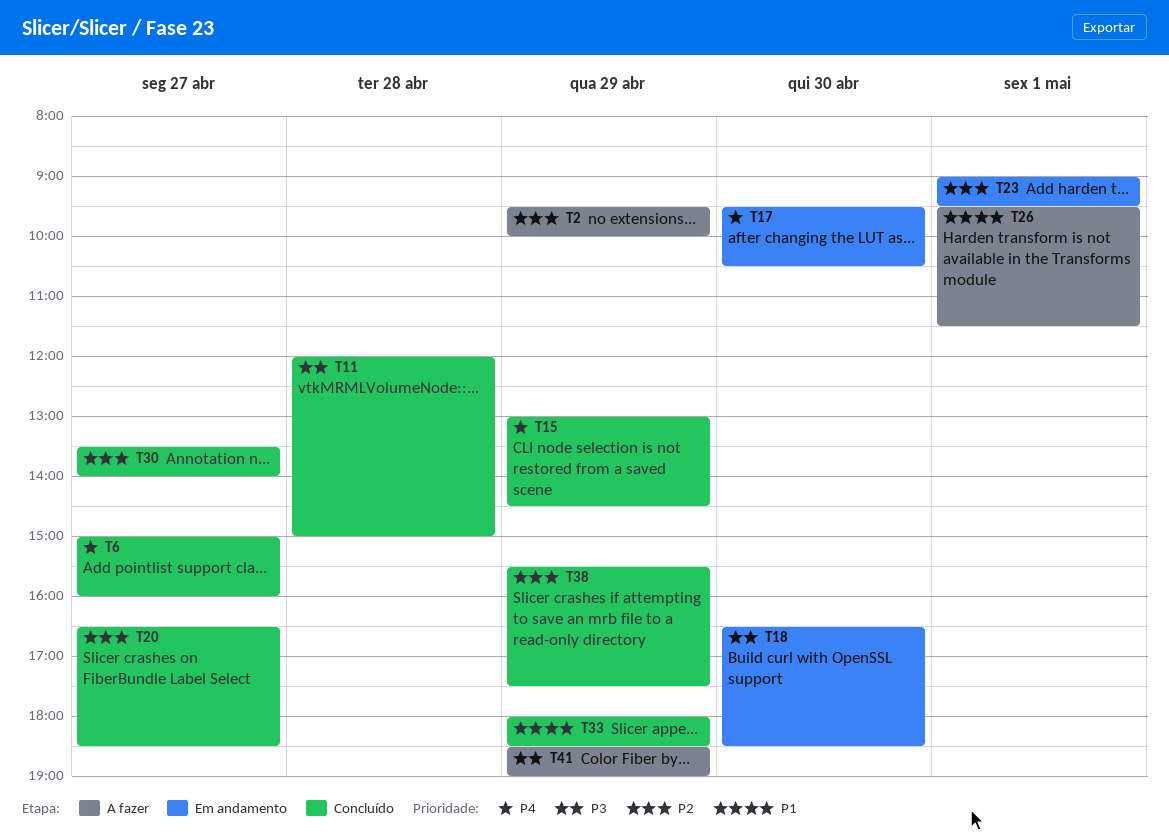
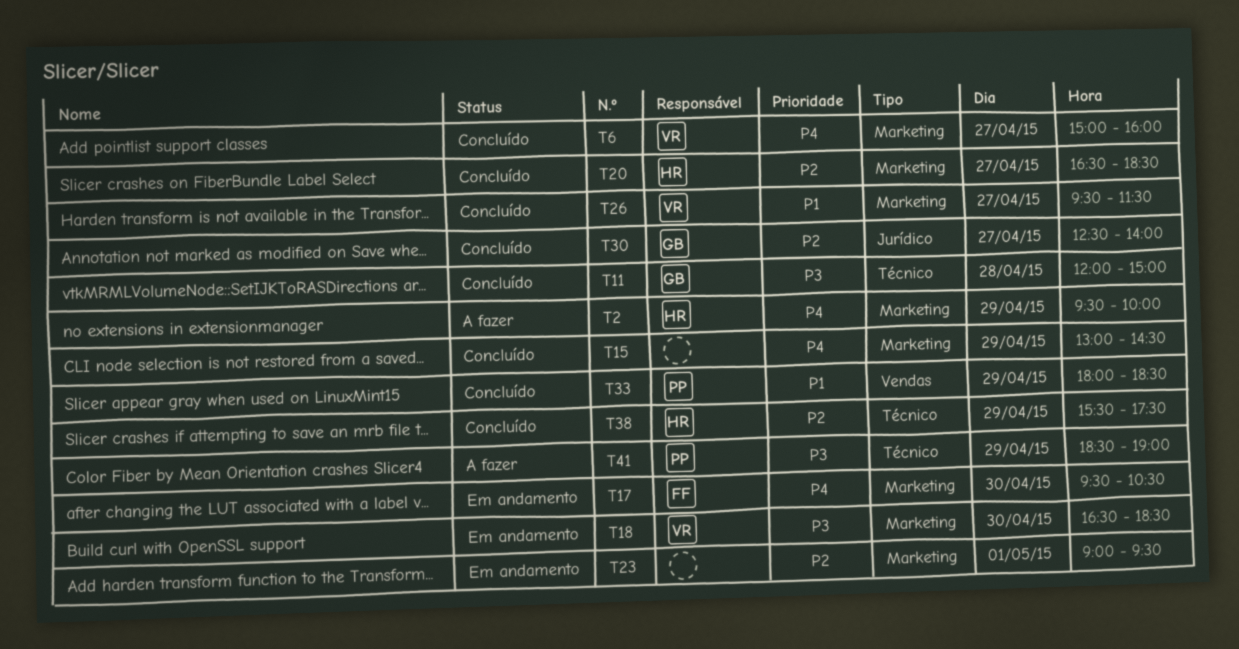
T2, priority: P2 -> P4
T26, status: A fazer -> Concluído
T26, day: May 1 -> Apr 27
T30, begins: 13:30 -> 12:30

